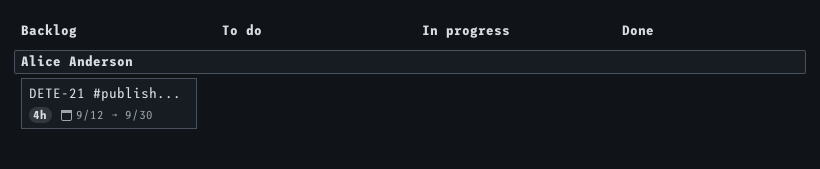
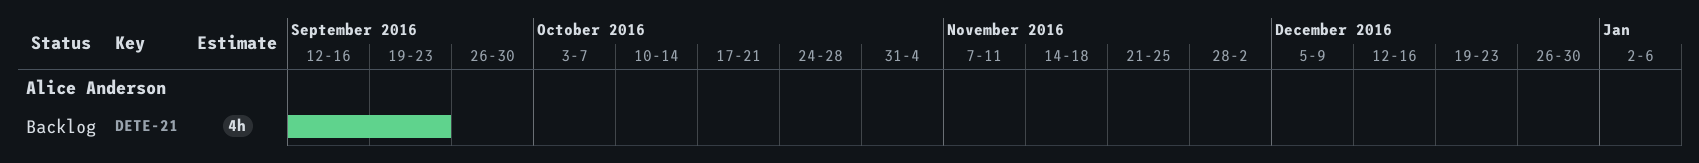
DETE-21, due: Sep 30 -> Sep 23

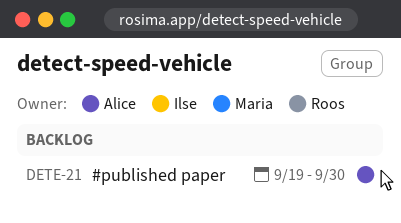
DETE-21, start: Sep 12 -> Sep 19
DETE-21, due: Sep 23 -> Sep 30

